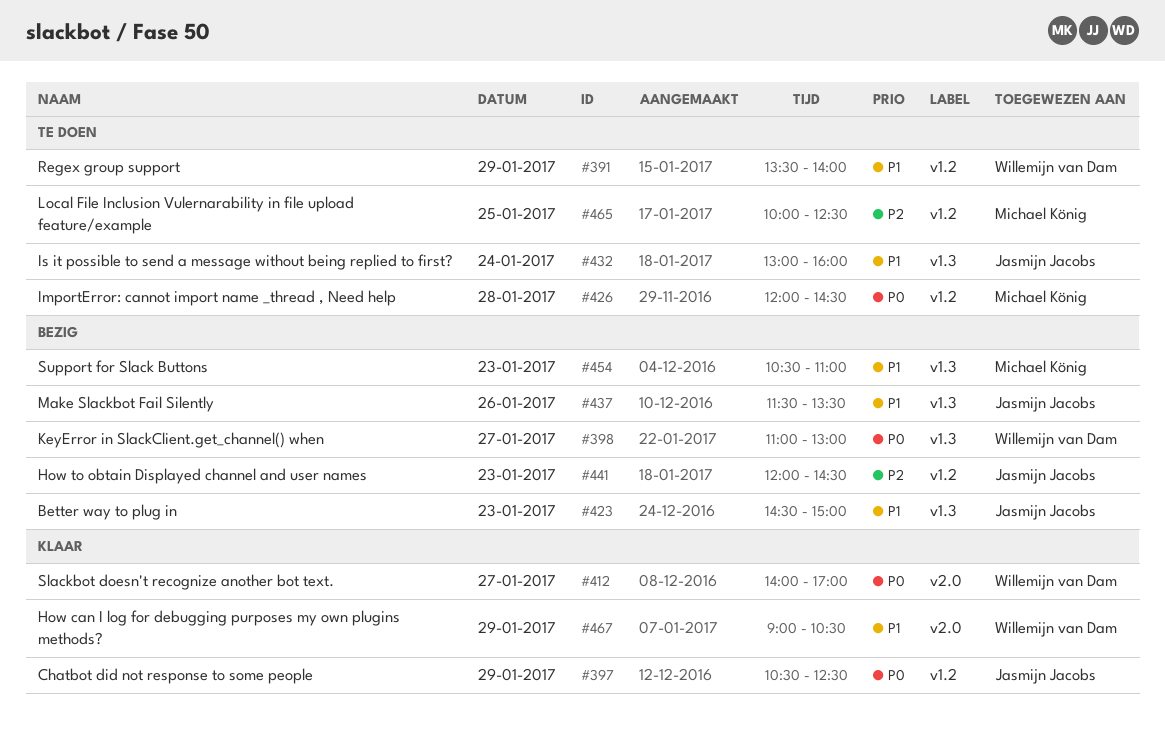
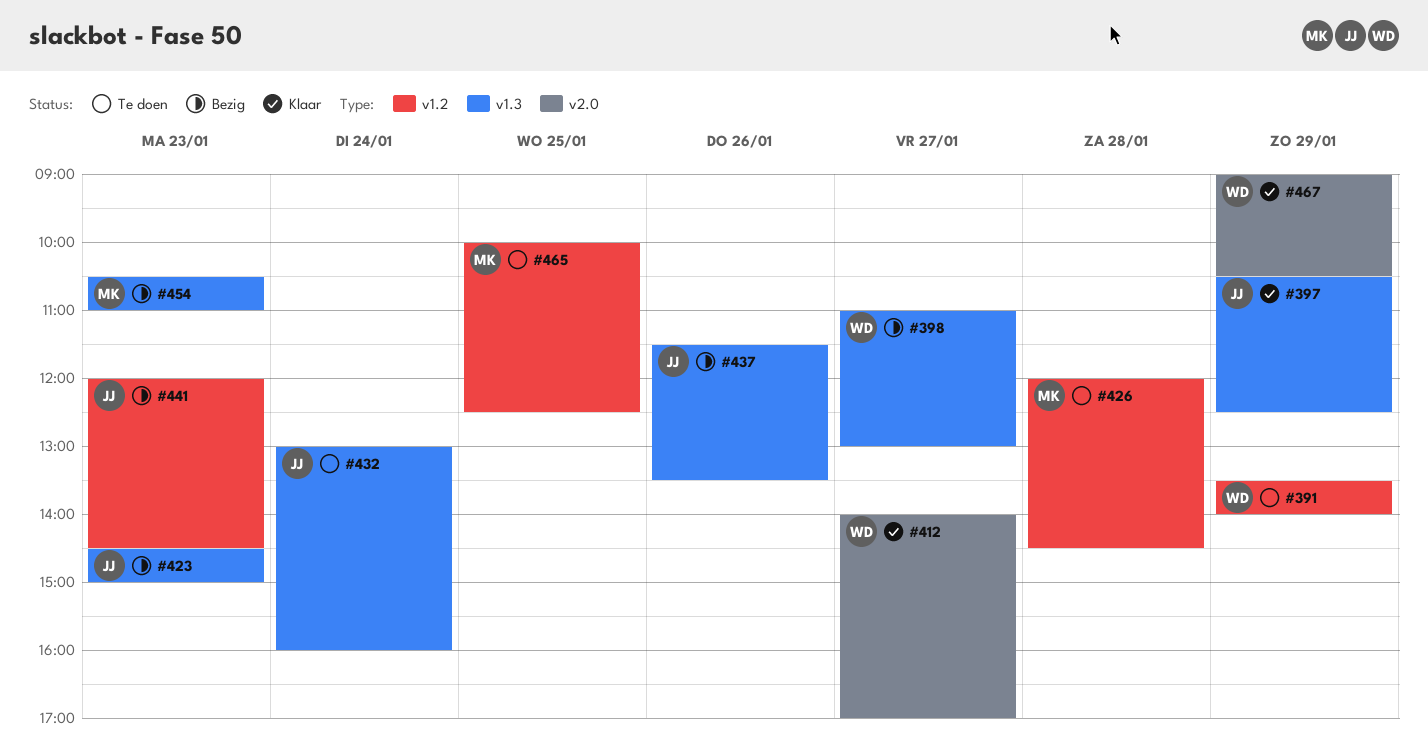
#397, label: v1.2 -> v1.3

